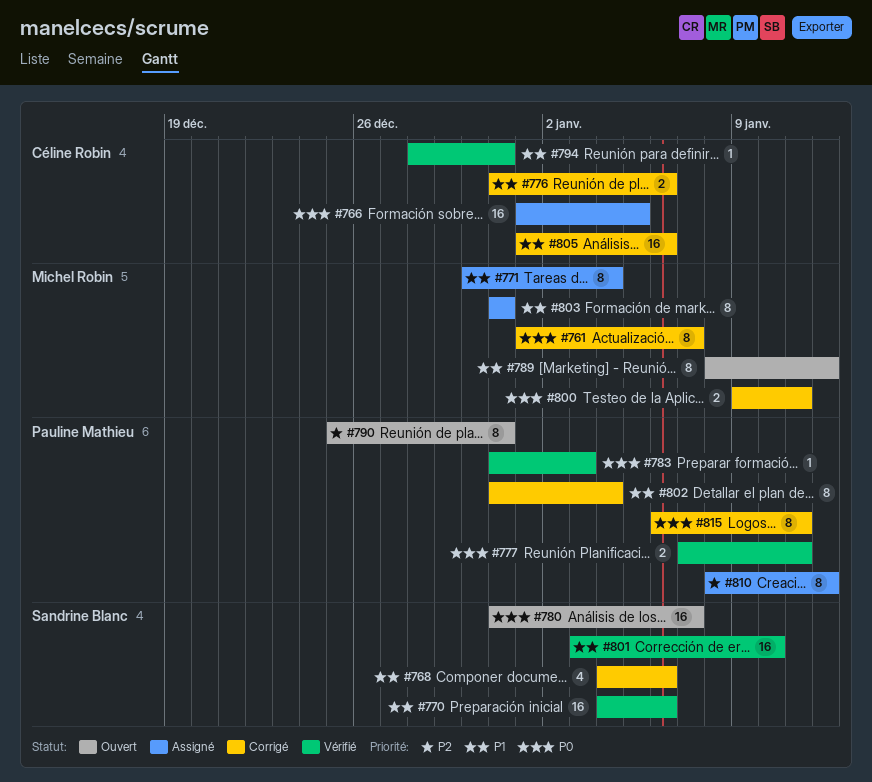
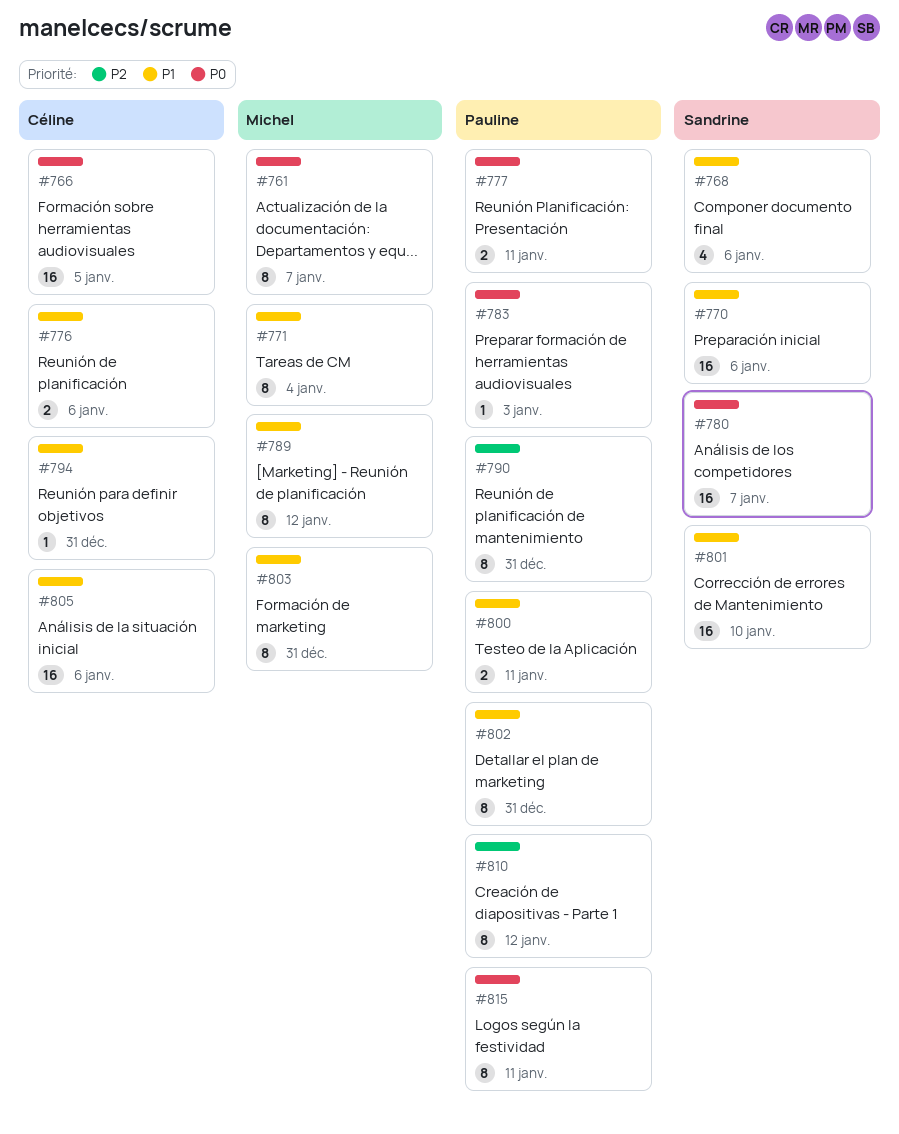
#800, owner: Michel Robin -> Pauline Mathieu
#800, priority: P0 -> P1
#802, due: Jan 4 -> Dec 31

